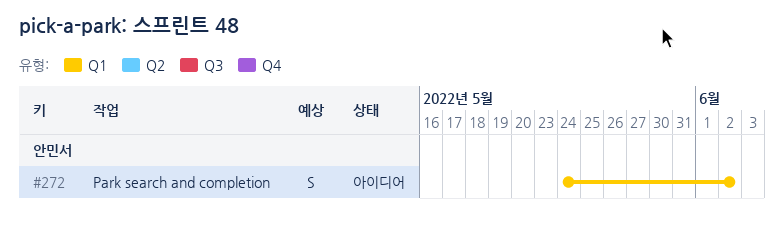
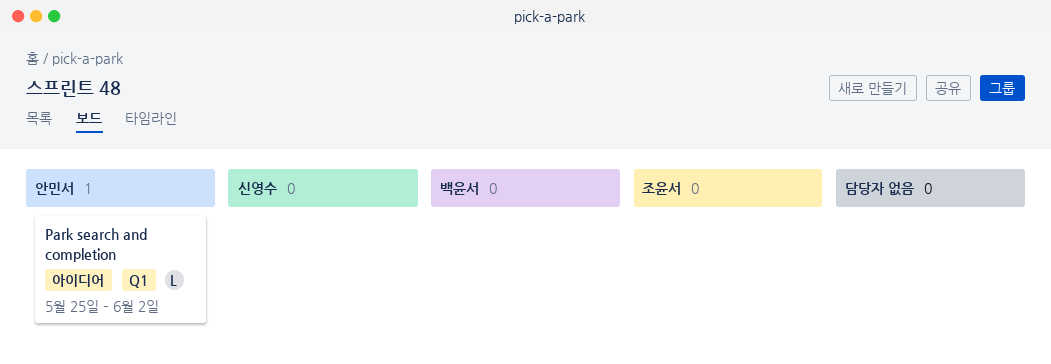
Park search and completion, estimate: S -> L
Park search and completion, start: May 24 -> May 25

